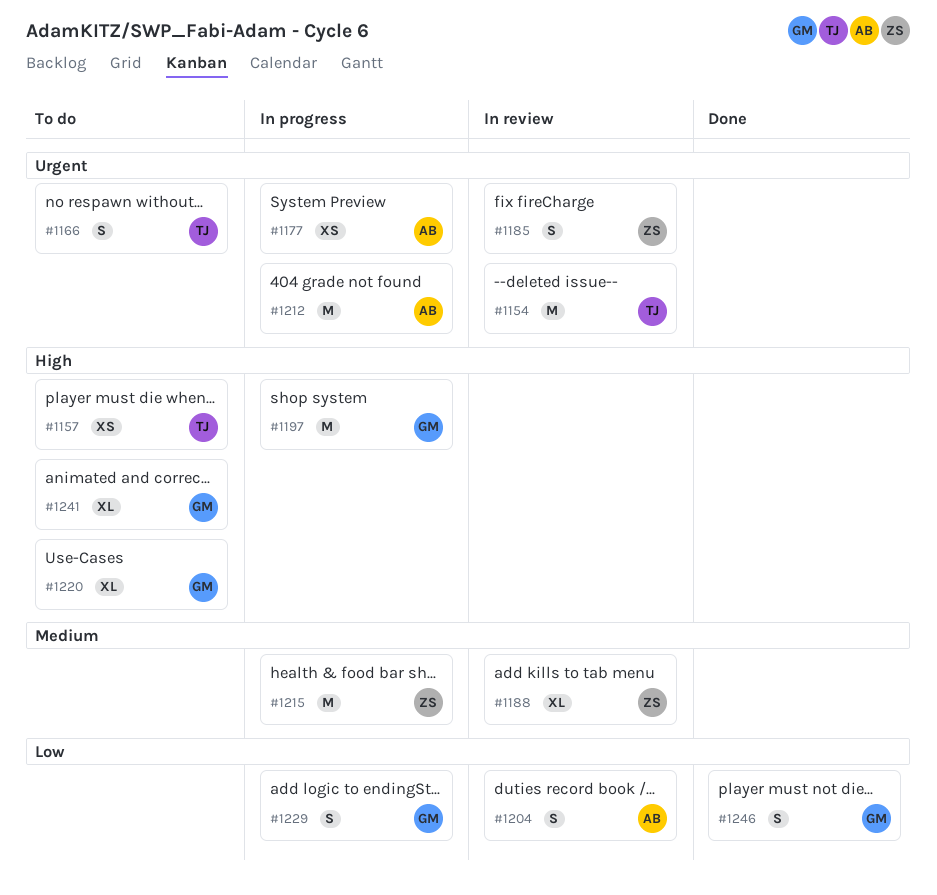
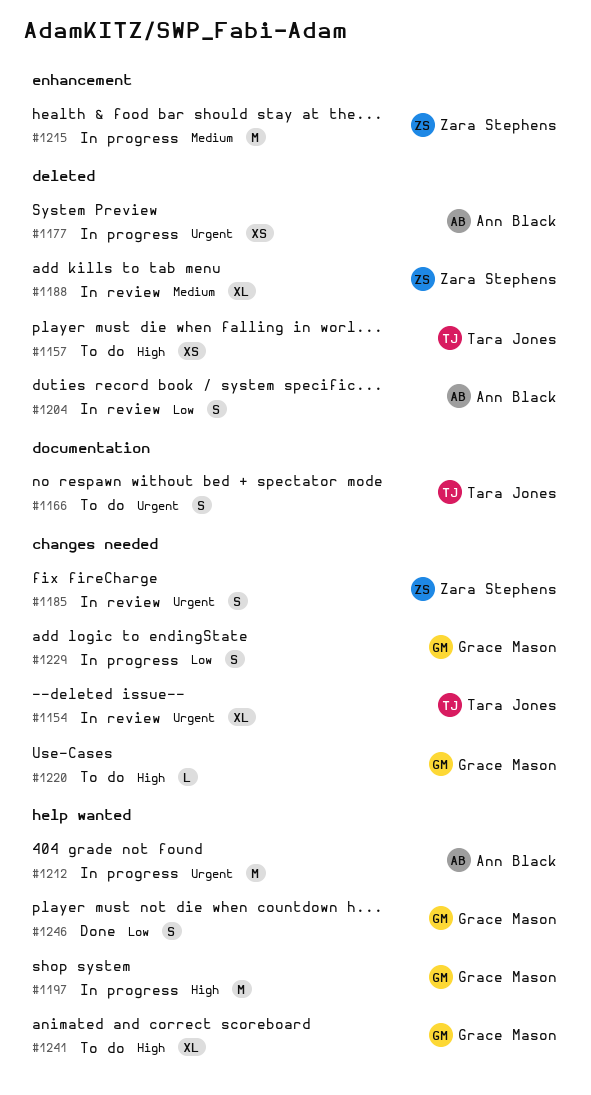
#1154, estimate: M -> XL
#1220, estimate: XL -> L

